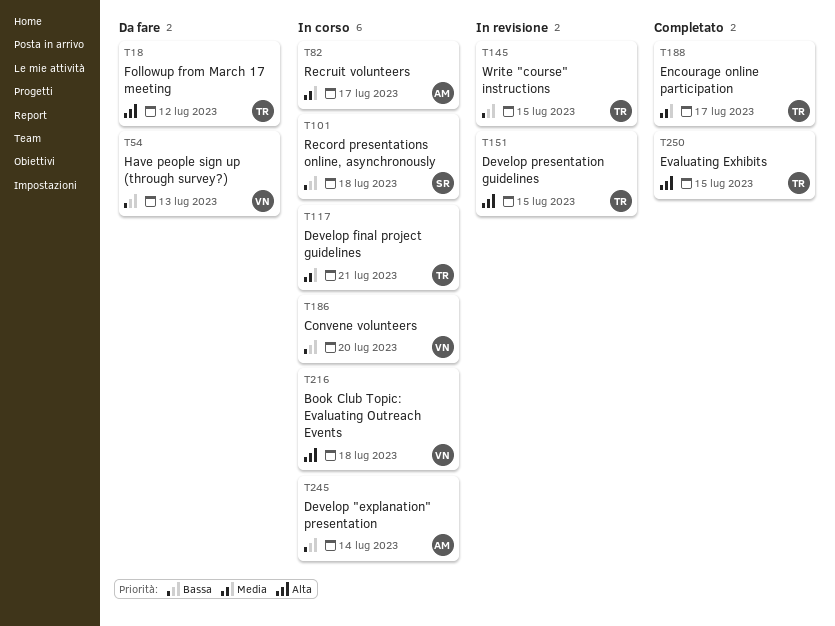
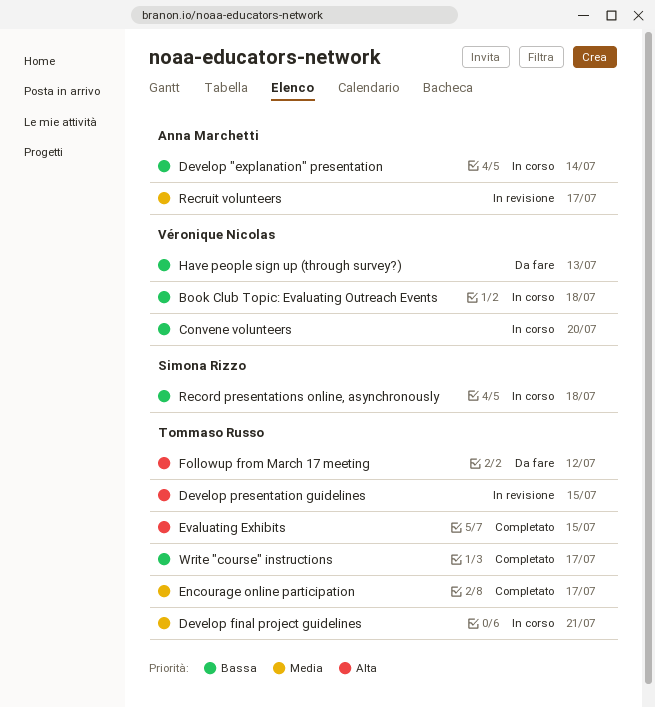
Book Club Topic: Evaluating Outreach Events, priority: Alta -> Bassa
Recruit volunteers, status: In corso -> In revisione
Write "course" instructions, status: In revisione -> Completato
Write "course" instructions, due: Jul 15 -> Jul 17

